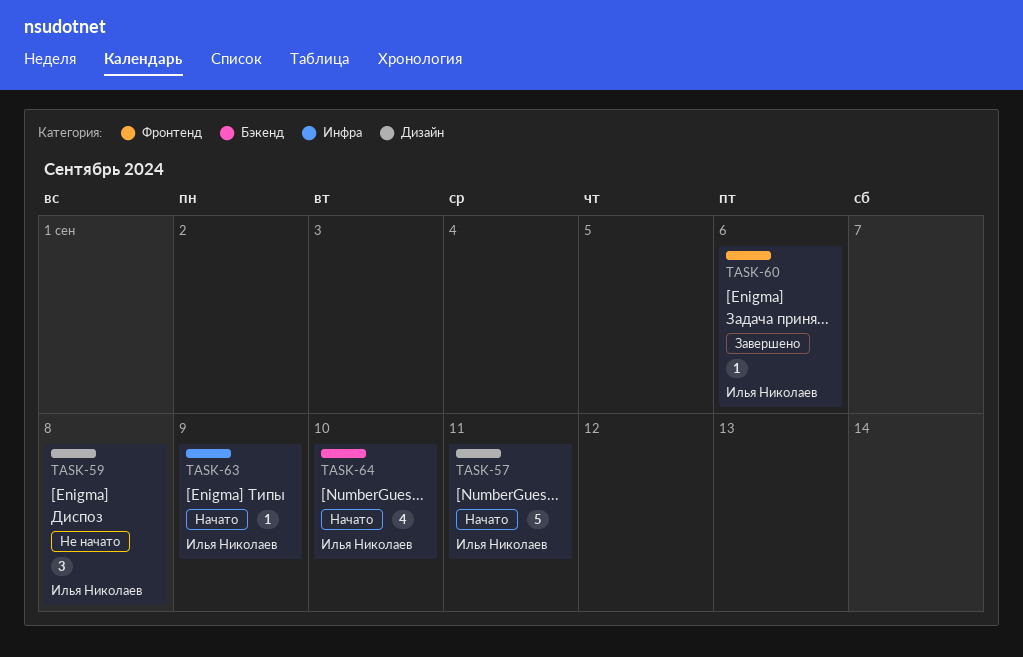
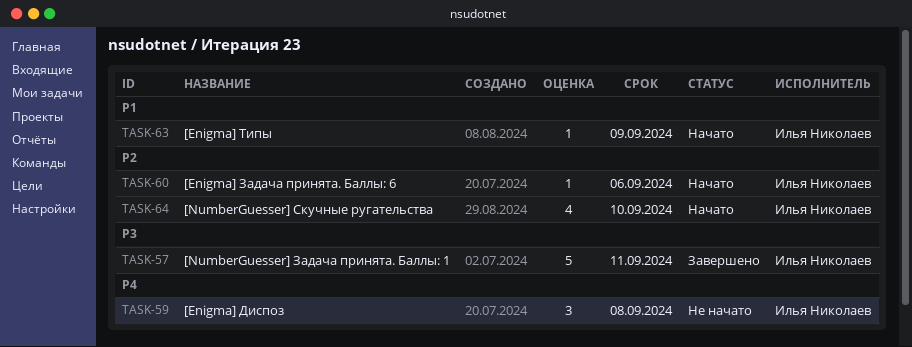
TASK-57, status: Начато -> Завершено
TASK-60, status: Завершено -> Начато

